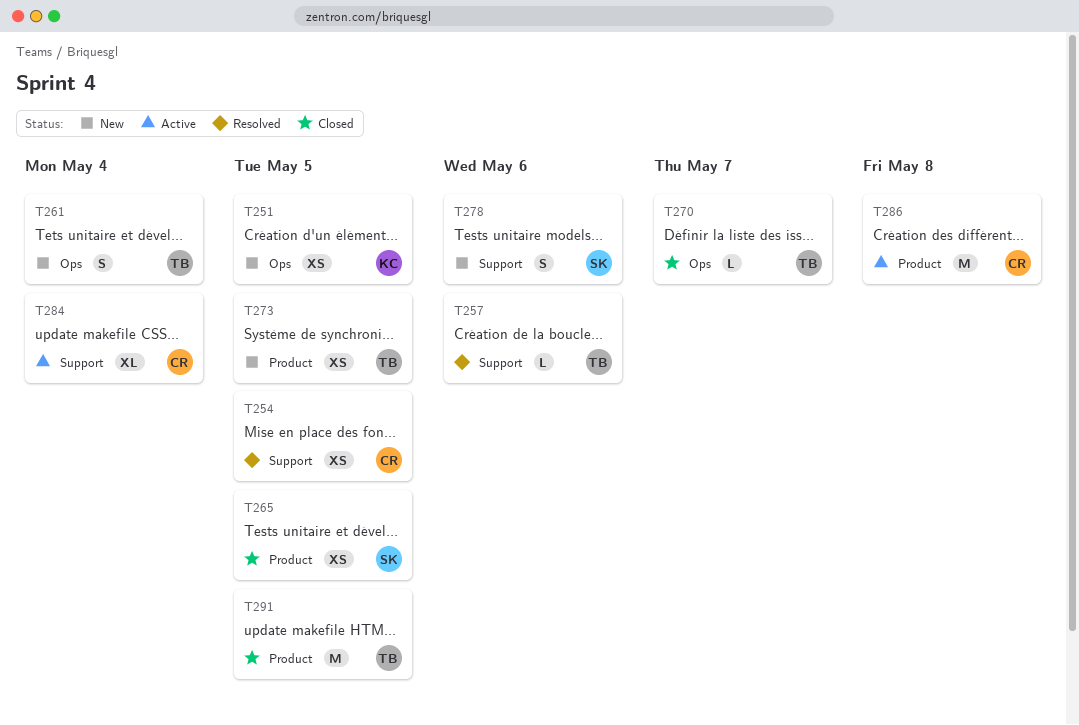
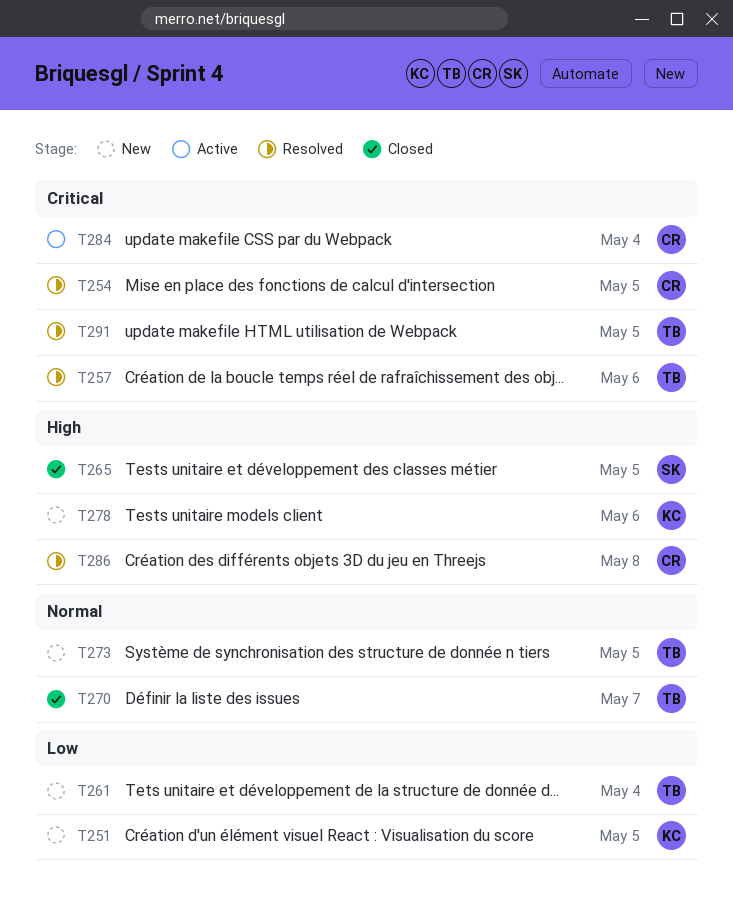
T278, owner: SK -> KC
T286, status: Active -> Resolved
T291, status: Closed -> Resolved

